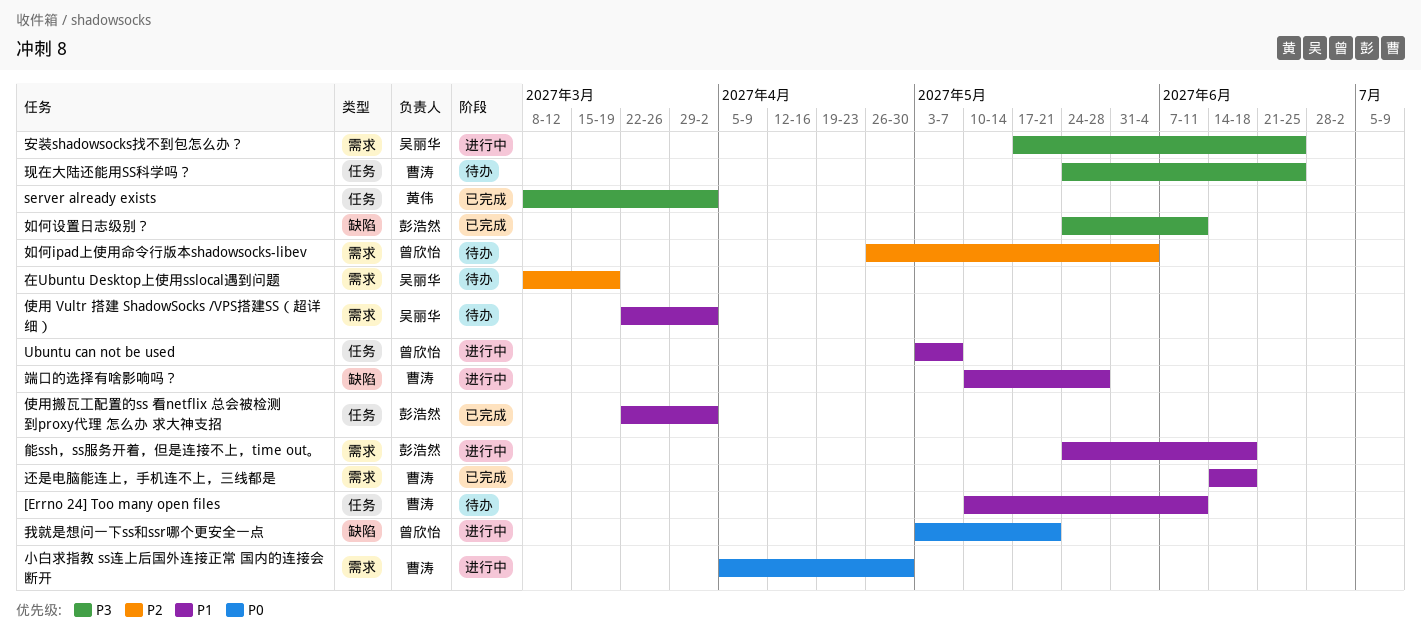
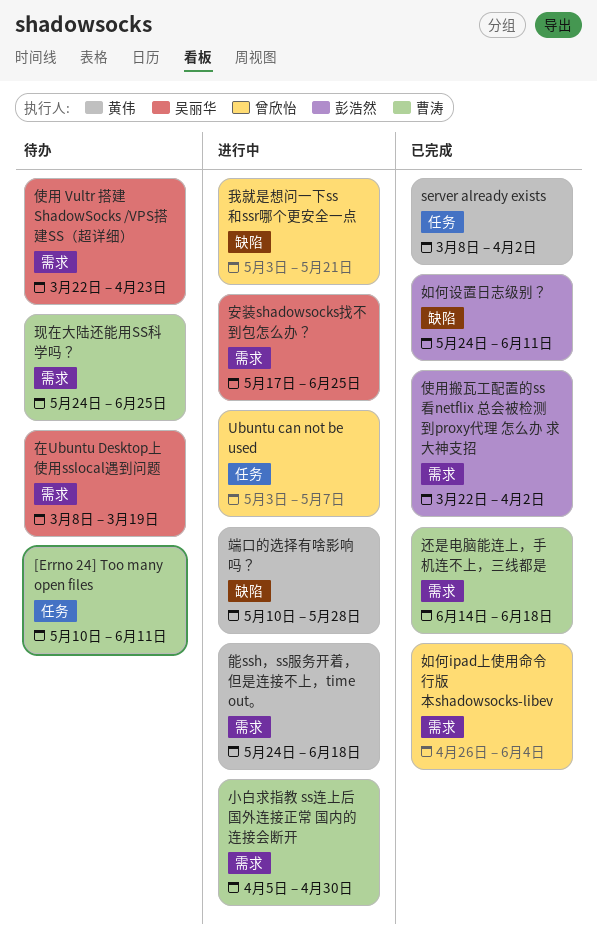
使用 Vultr 搭建 ShadowSocks /VPS搭建SS（超详细）, due: Apr 2 -> Apr 23
使用搬瓦工配置的ss 看netflix 总会被检测到proxy代理 怎么办 求大神支招, label: 任务 -> 需求
如何ipad上使用命令行版本shadowsocks-libev, status: 待办 -> 已完成
现在大陆还能用SS科学吗？, label: 任务 -> 需求
端口的选择有啥影响吗？, owner: 曹涛 -> 黄伟
能ssh，ss服务开着，但是连接不上，time out。, owner: 彭浩然 -> 黄伟

